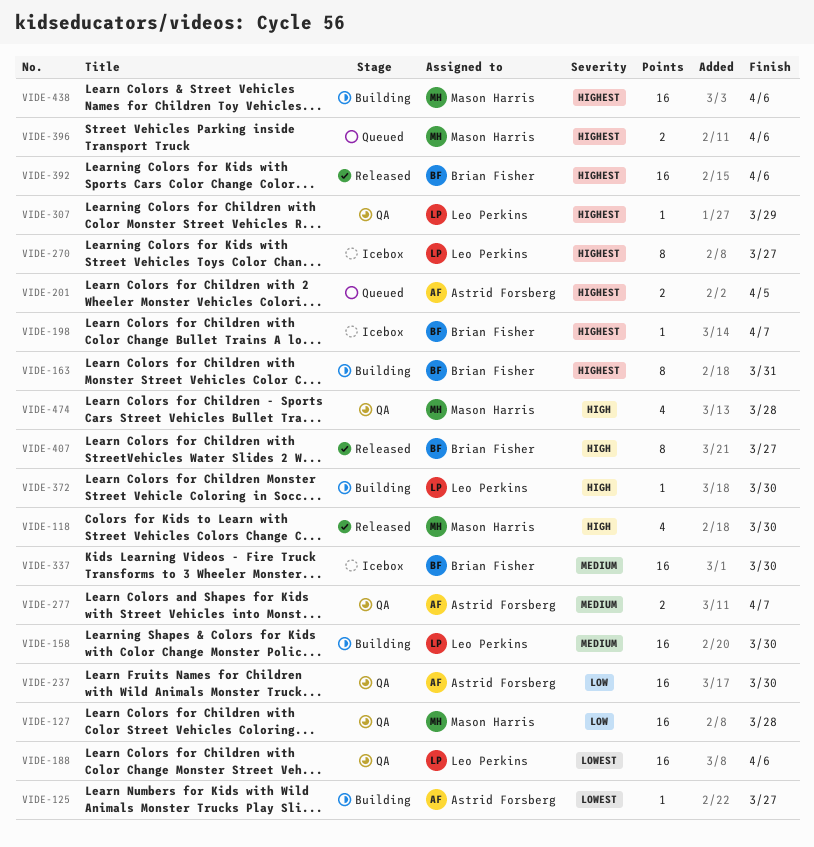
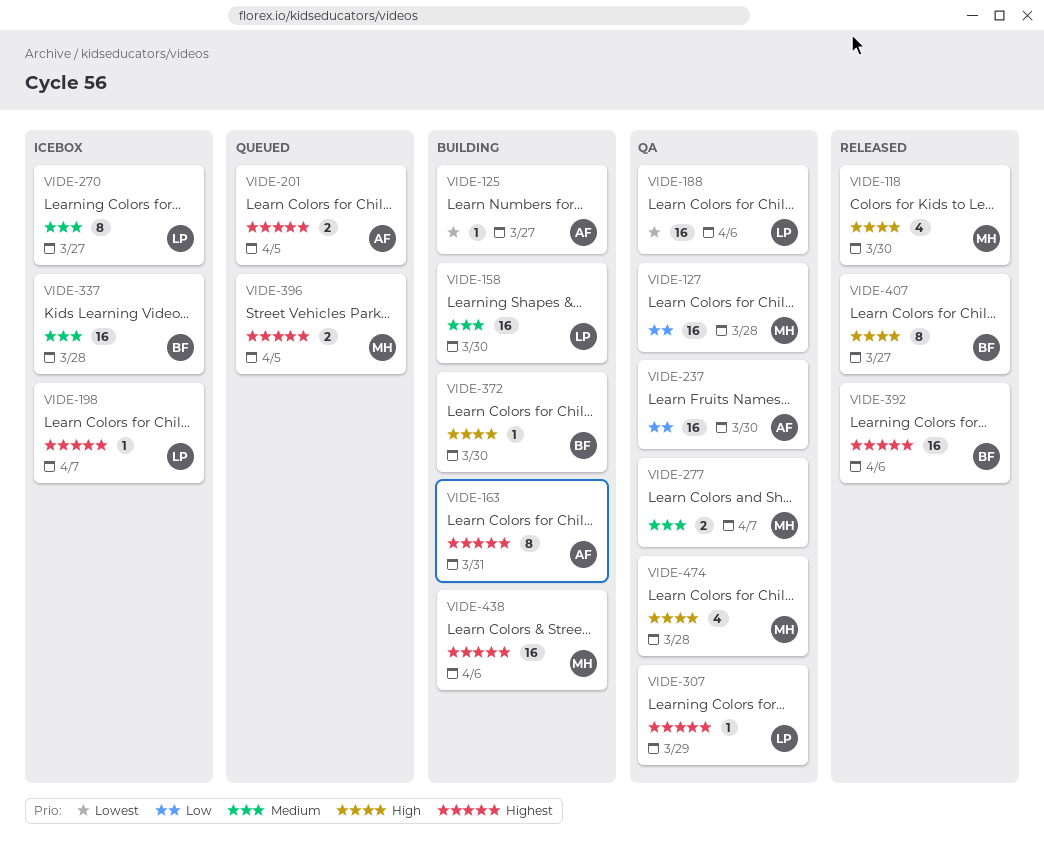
VIDE-163, owner: Brian Fisher -> Astrid Forsberg
VIDE-198, owner: Brian Fisher -> Leo Perkins
VIDE-270, priority: Highest -> Medium
VIDE-277, owner: Astrid Forsberg -> Mason Harris
VIDE-337, due: Mar 30 -> Mar 28
VIDE-372, owner: Leo Perkins -> Brian Fisher
VIDE-396, due: Apr 6 -> Apr 5

